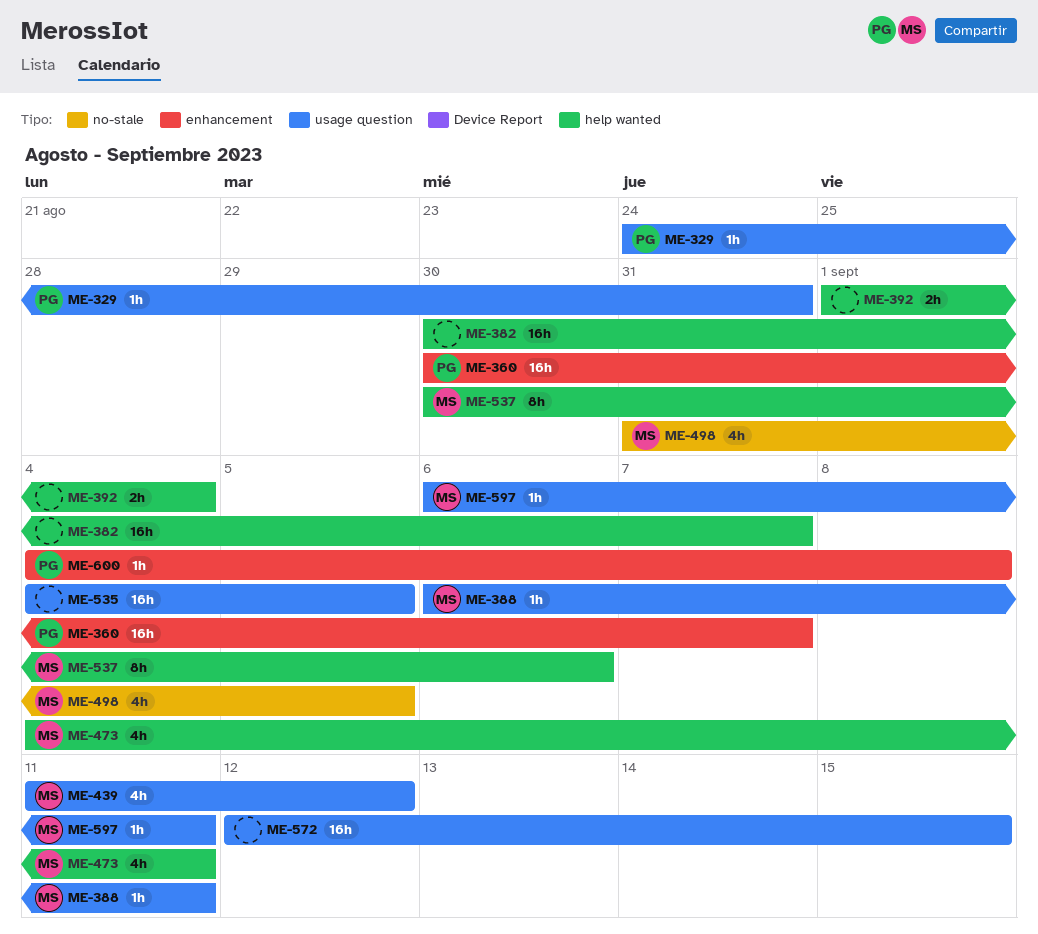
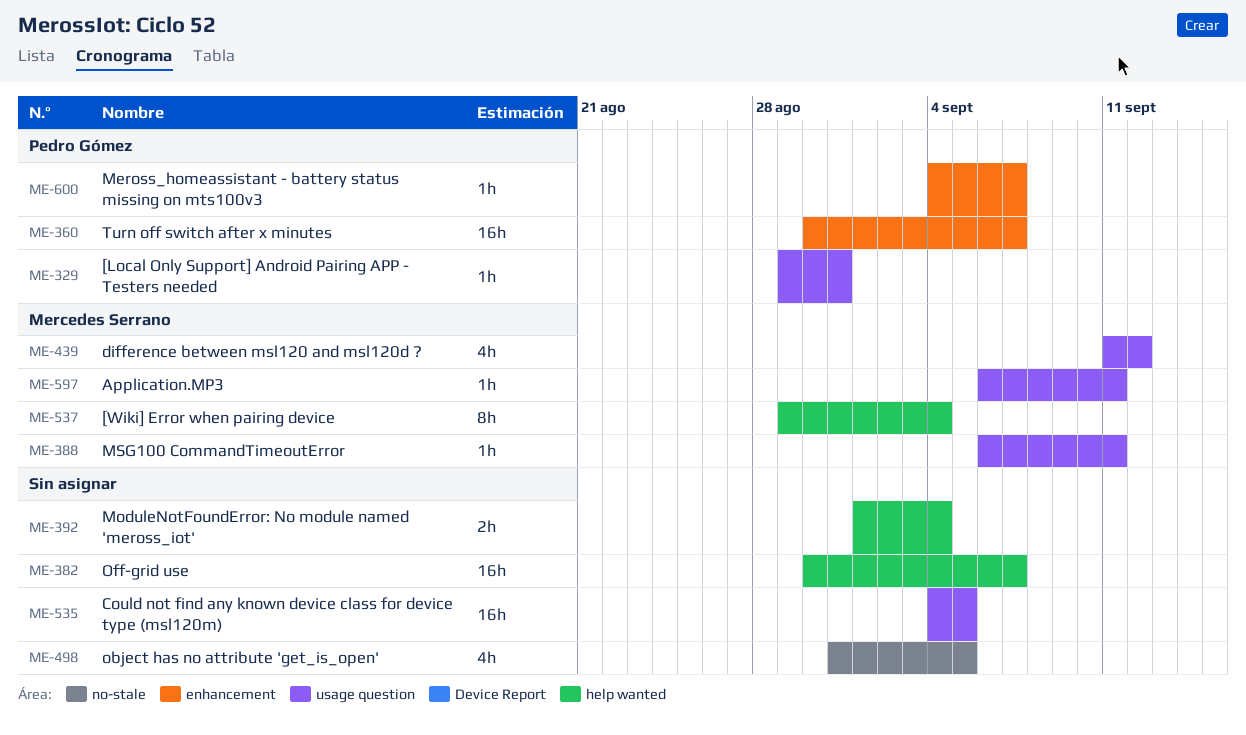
ME-329, start: Aug 24 -> Aug 29
ME-473: present -> none
ME-498, owner: Mercedes Serrano -> none
ME-537, start: Aug 30 -> Aug 29
ME-537, due: Sep 6 -> Sep 4
ME-572: present -> none
ME-600, due: Sep 8 -> Sep 7

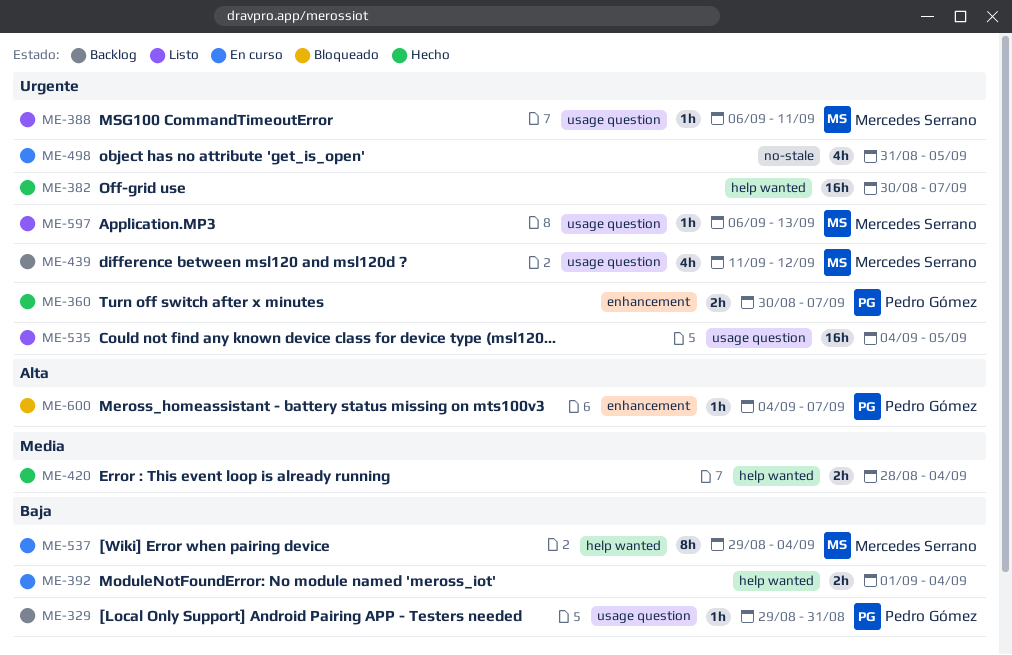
ME-360, estimate: 16h -> 2h
ME-420: none -> present
ME-597, due: Sep 11 -> Sep 13

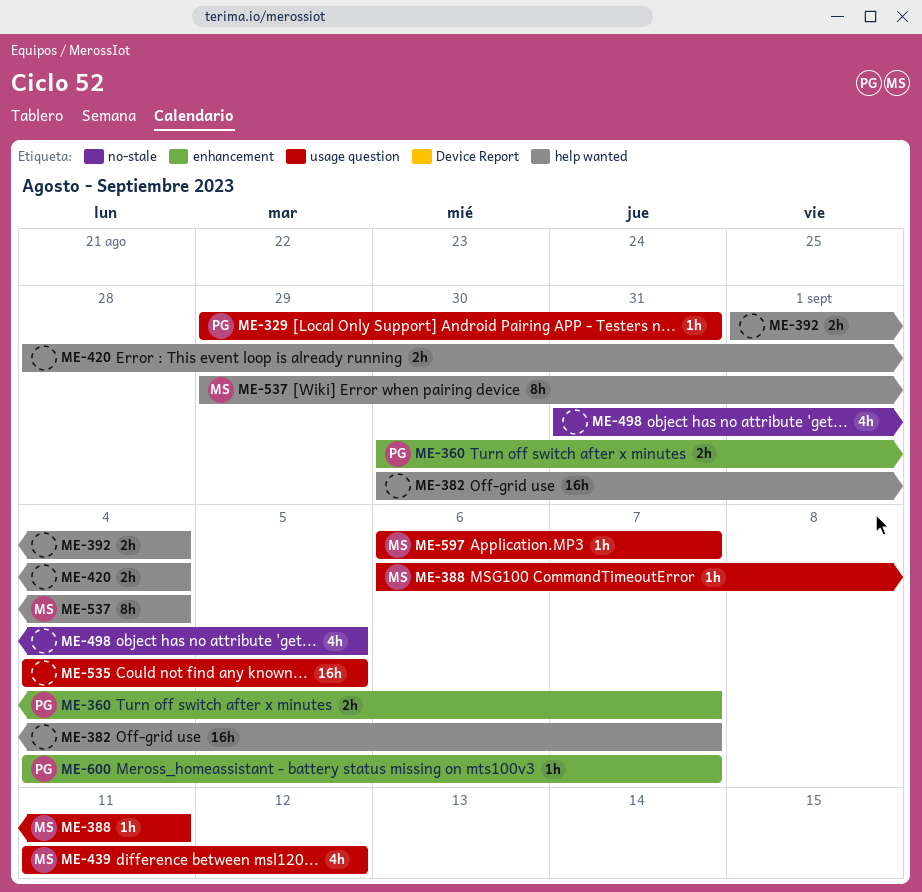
ME-597, due: Sep 13 -> Sep 7

